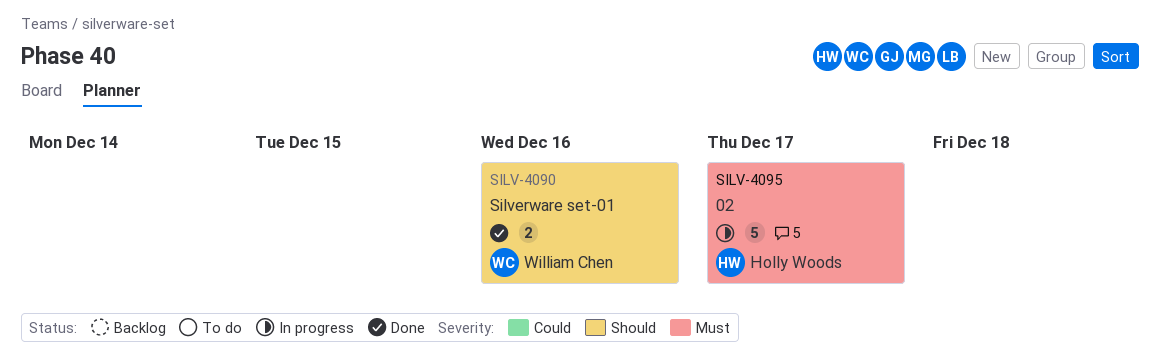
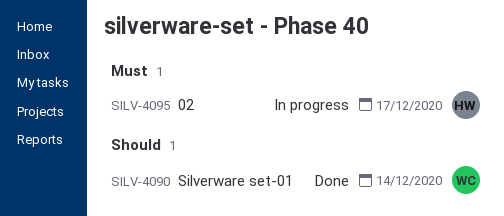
SILV-4090, due: Dec 16 -> Dec 14

